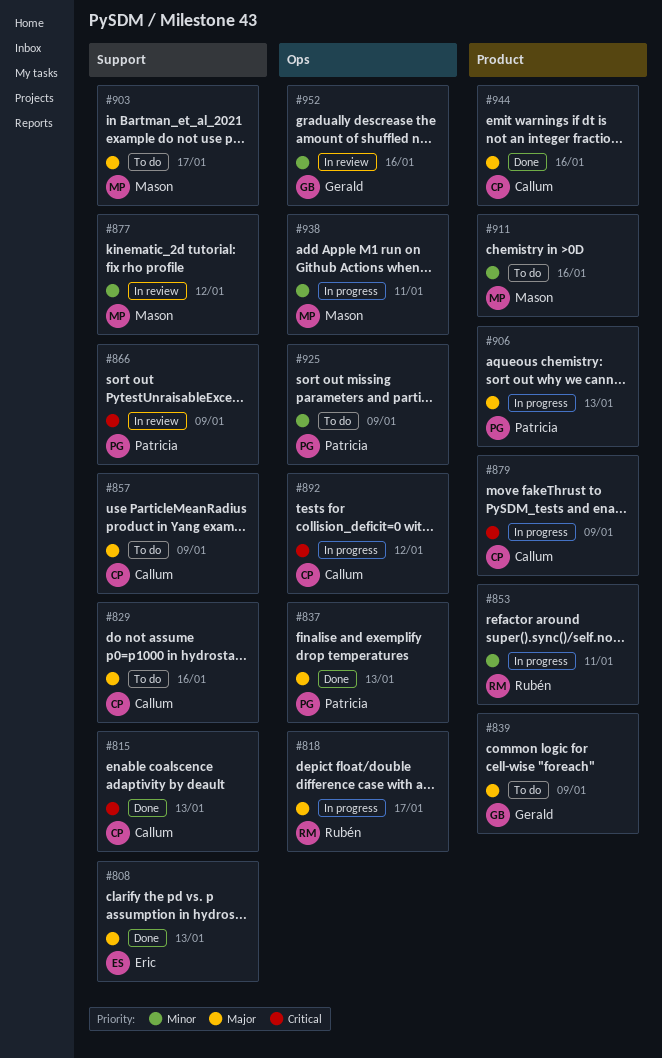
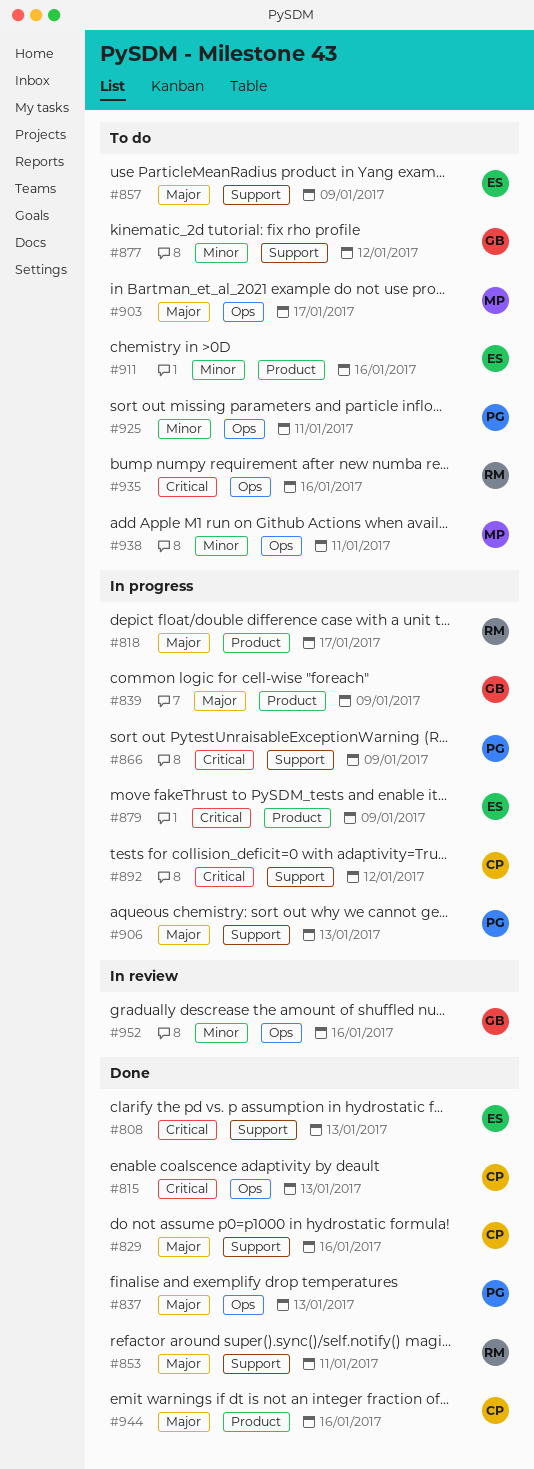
#808, priority: Major -> Critical
#815, label: Support -> Ops
#818, label: Ops -> Product
#829, status: To do -> Done
#839, status: To do -> In progress
#853, status: In progress -> Done
#853, priority: Minor -> Major
#853, label: Product -> Support
#857, owner: Callum -> Eric
#866, status: In review -> In progress
#877, status: In review -> To do
#877, owner: Mason -> Gerald
#879, owner: Callum -> Eric
#892, label: Ops -> Support
#903, label: Support -> Ops
#906, label: Product -> Support
#911, owner: Mason -> Eric
#925, due: Jan 9 -> Jan 11
#935: none -> present
#938, status: In progress -> To do

